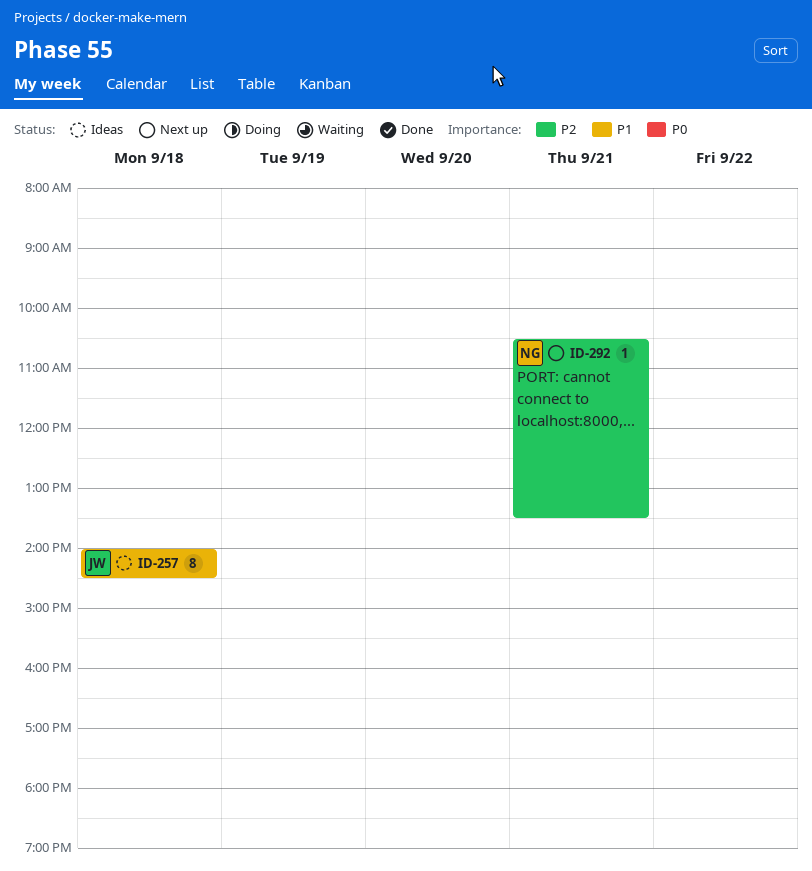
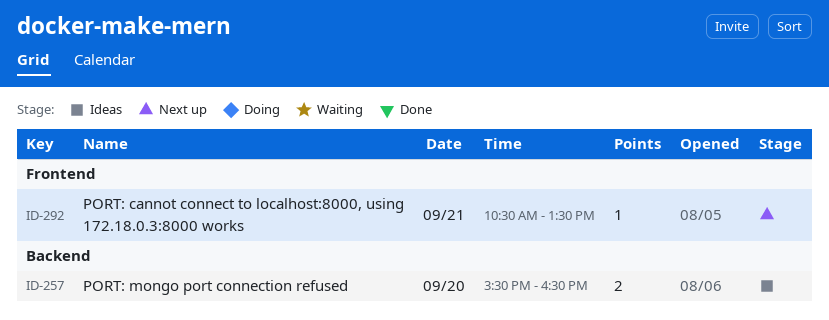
ID-257, estimate: 8 -> 2
ID-257, day: Sep 18 -> Sep 20
ID-257, begins: 14:00 -> 15:30
ID-257, ends: 14:30 -> 16:30

